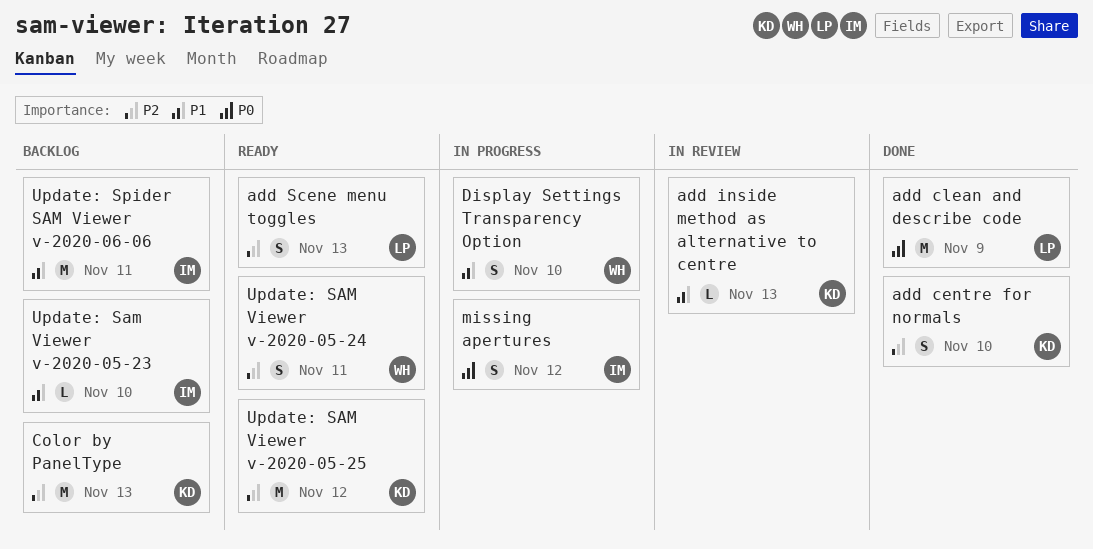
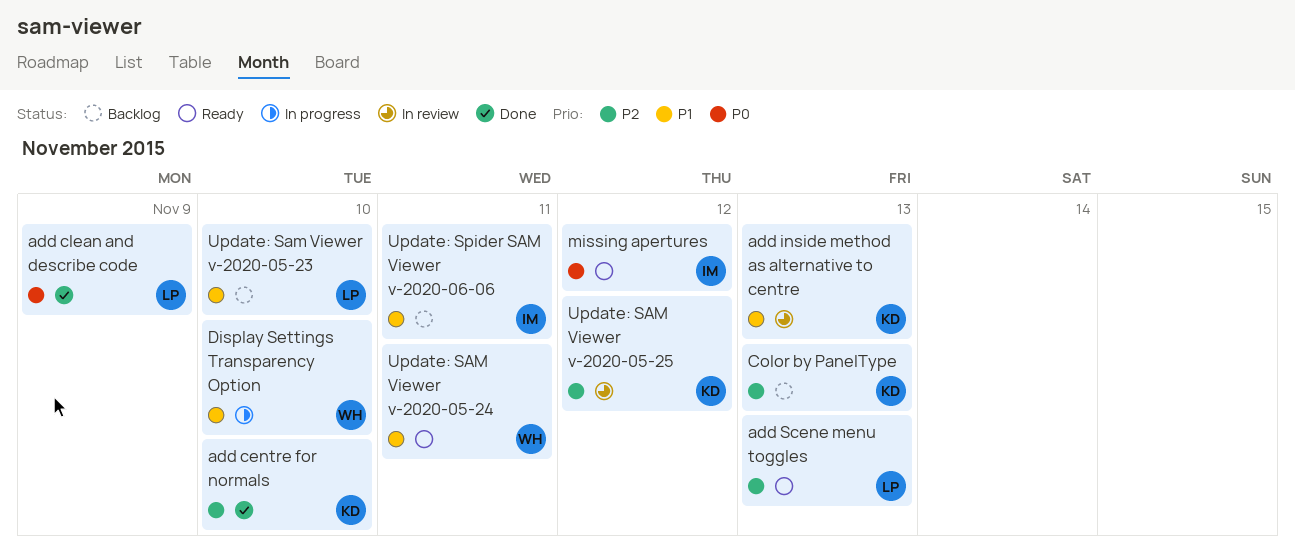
missing apertures, status: In progress -> Ready
Update: Sam Viewer v-2020-05-23, owner: IM -> LP
Update: SAM Viewer v-2020-05-24, priority: P2 -> P1
Update: SAM Viewer v-2020-05-25, status: Ready -> In review

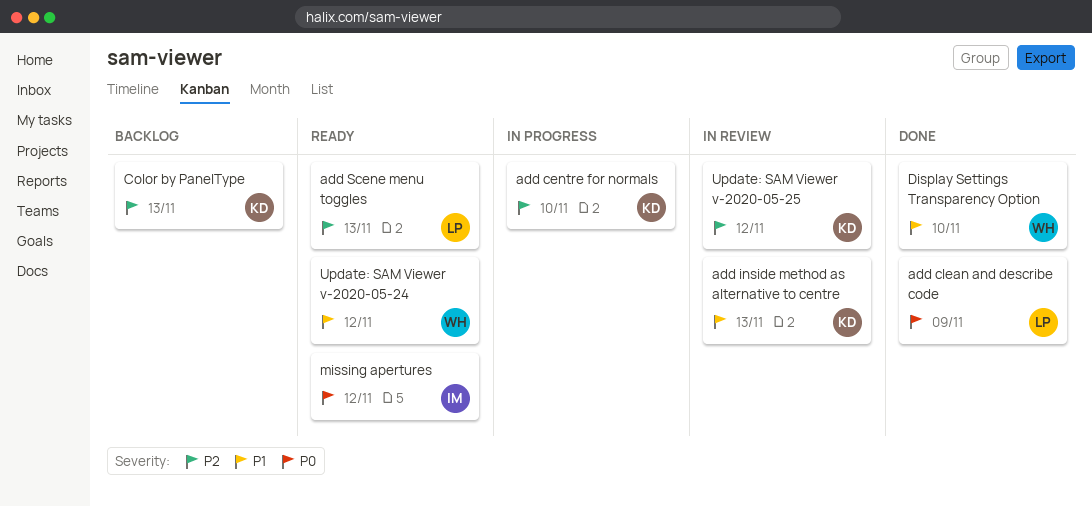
add centre for normals, status: Done -> In progress
Display Settings Transparency Option, status: In progress -> Done
Update: Sam Viewer v-2020-05-23: present -> none
Update: SAM Viewer v-2020-05-24, day: Nov 11 -> Nov 12
Update: Spider SAM Viewer v-2020-06-06: present -> none

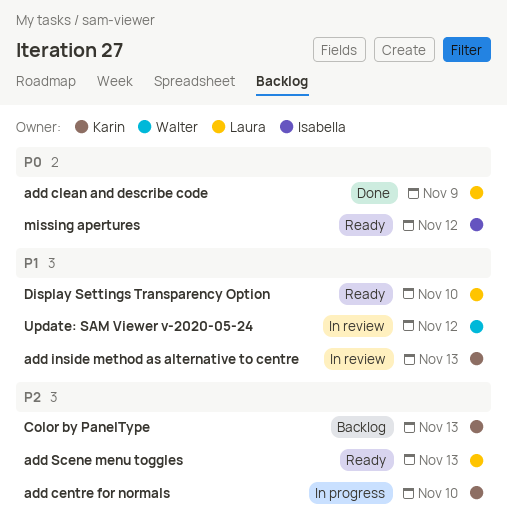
Display Settings Transparency Option, status: Done -> Ready
Display Settings Transparency Option, owner: Walter -> Laura
Update: SAM Viewer v-2020-05-24, status: Ready -> In review
Update: SAM Viewer v-2020-05-25: present -> none

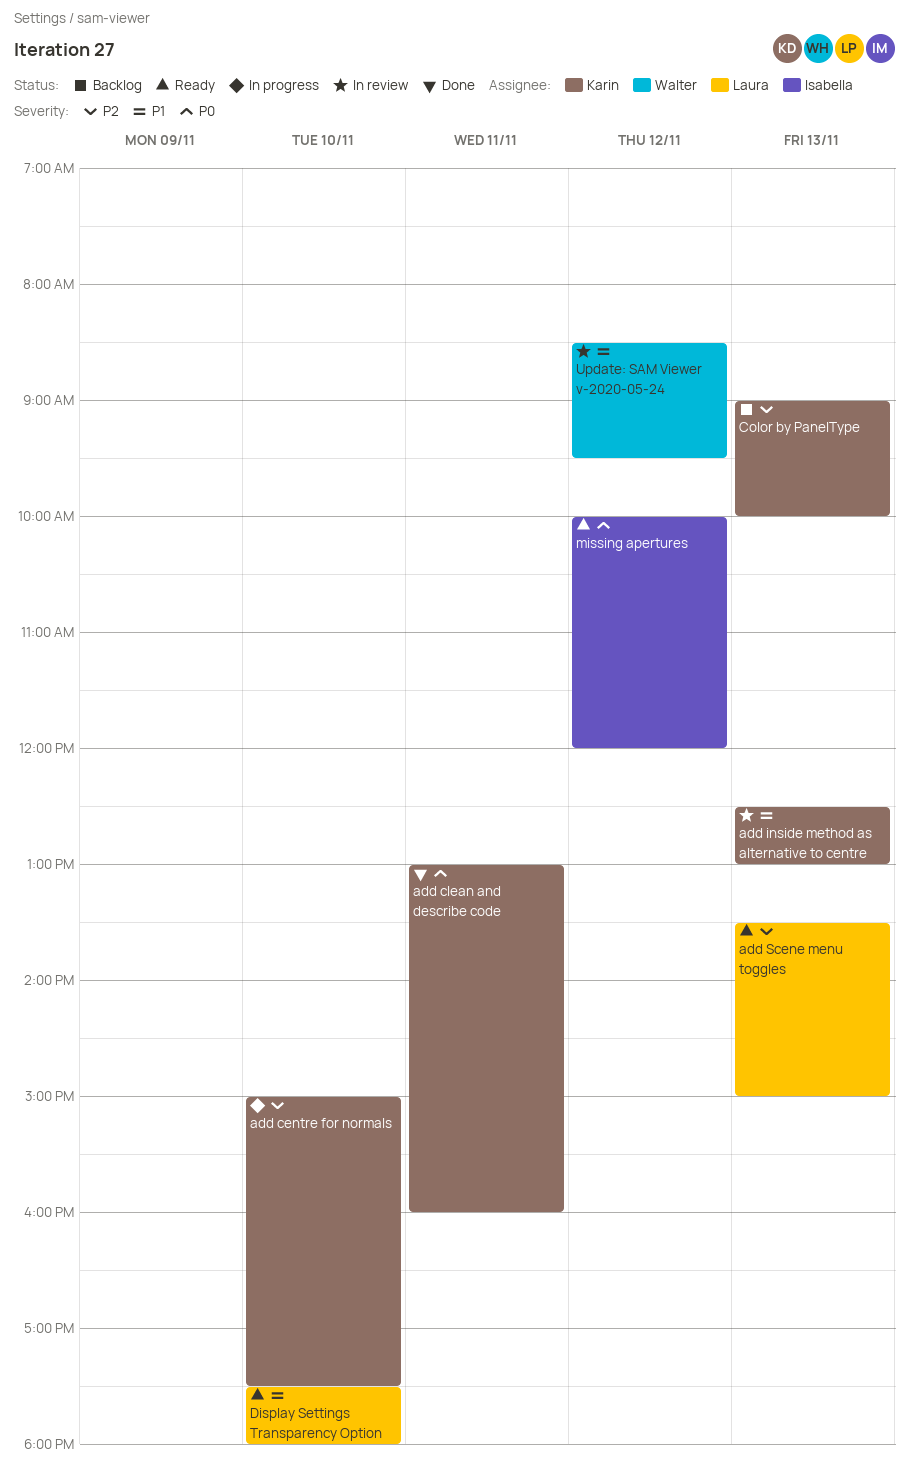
add clean and describe code, owner: Laura -> Karin
add clean and describe code, day: Nov 9 -> Nov 11

